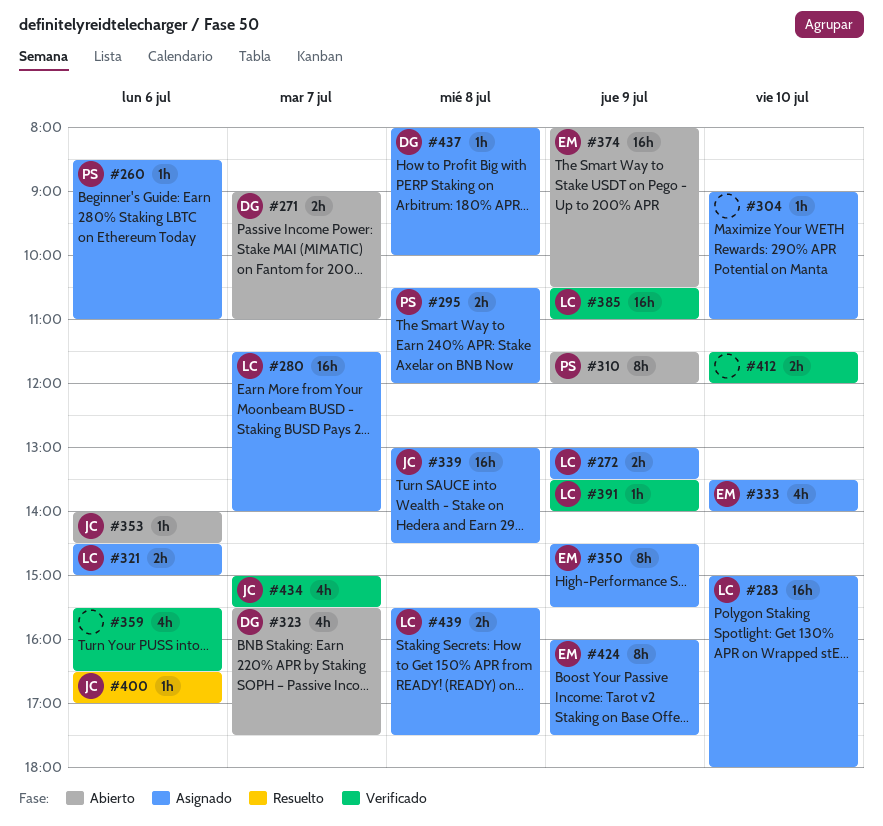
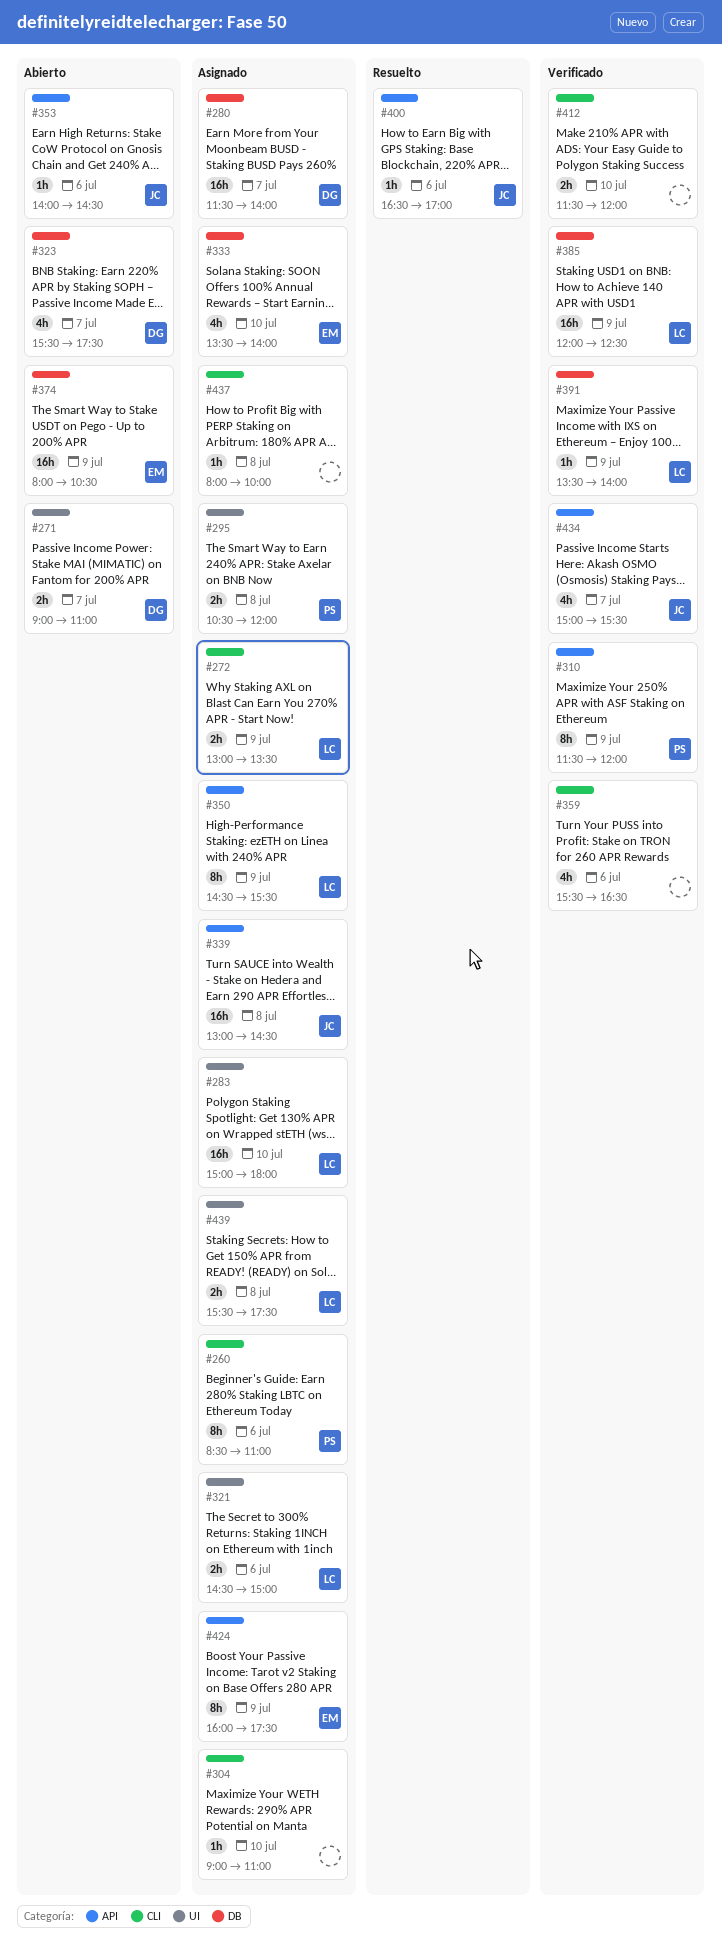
#260, estimate: 1h -> 8h
#280, owner: LC -> DG
#310, status: Abierto -> Verificado
#350, owner: EM -> LC
#385, begins: 10:30 -> 12:00
#385, ends: 11:00 -> 12:30
#437, owner: DG -> none

